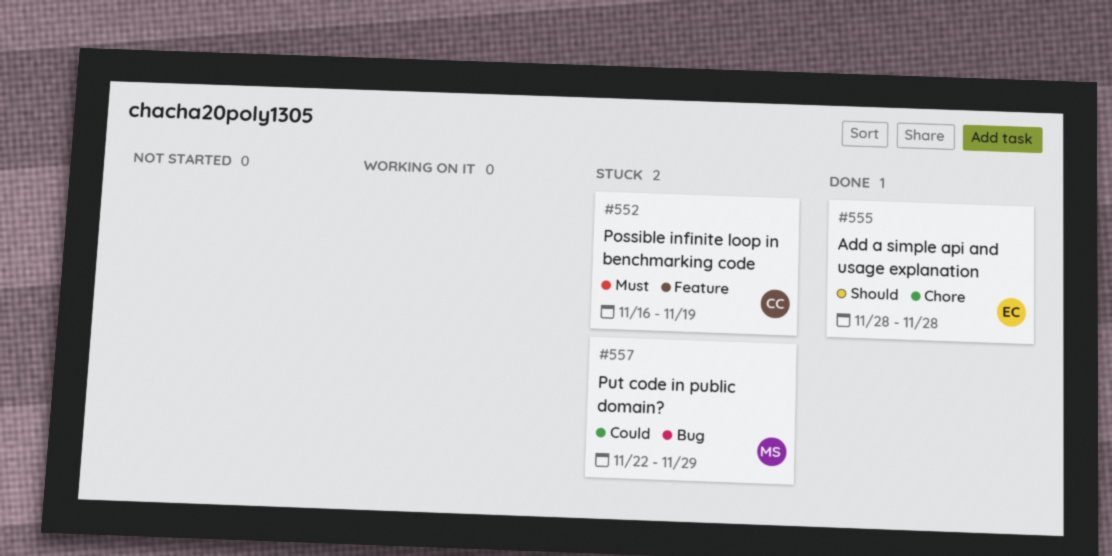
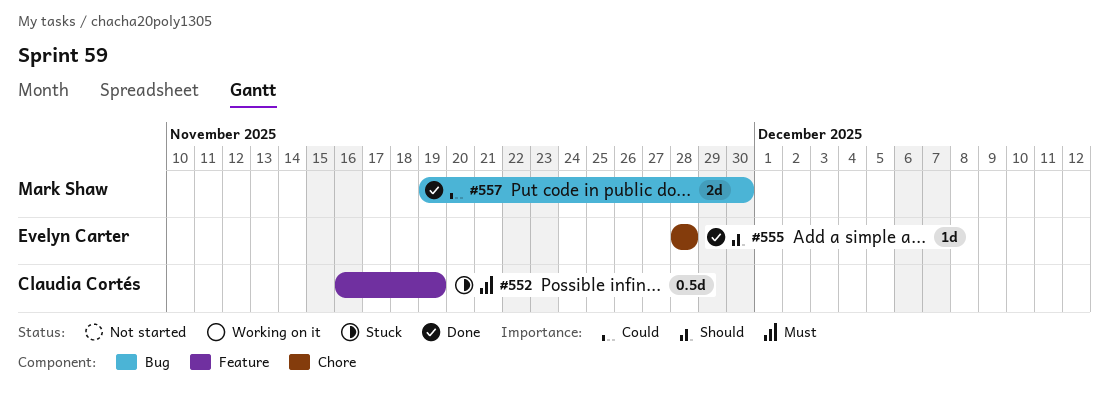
#557, status: Stuck -> Done
#557, start: Nov 22 -> Nov 19
#557, due: Nov 29 -> Nov 30

